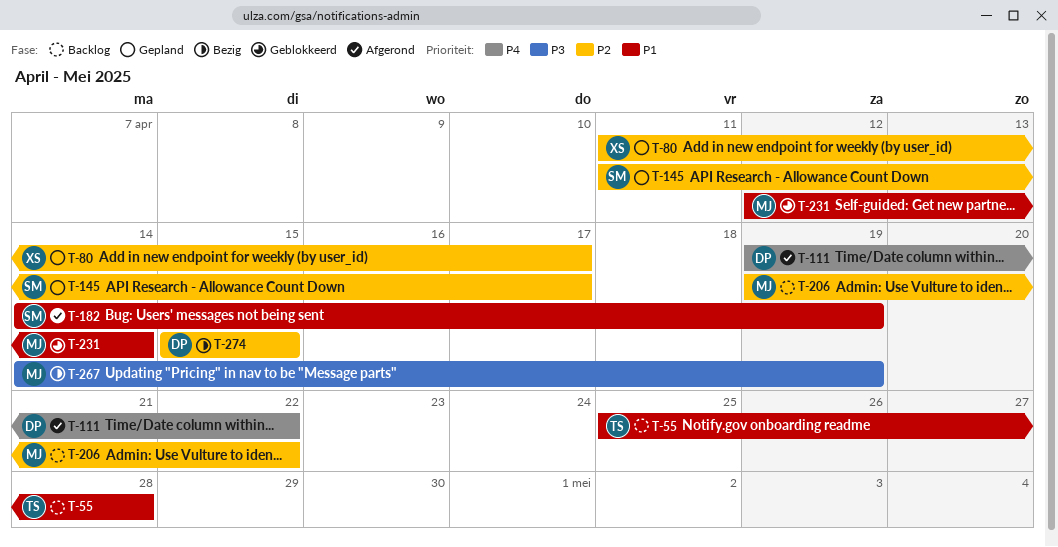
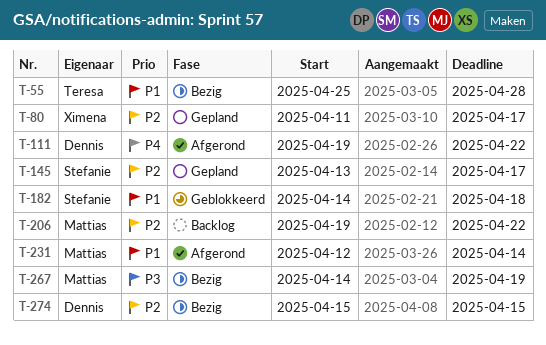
T-55, status: Backlog -> Bezig
T-145, start: Apr 11 -> Apr 13
T-182, status: Afgerond -> Geblokkeerd
T-182, due: Apr 19 -> Apr 18
T-231, status: Geblokkeerd -> Afgerond

